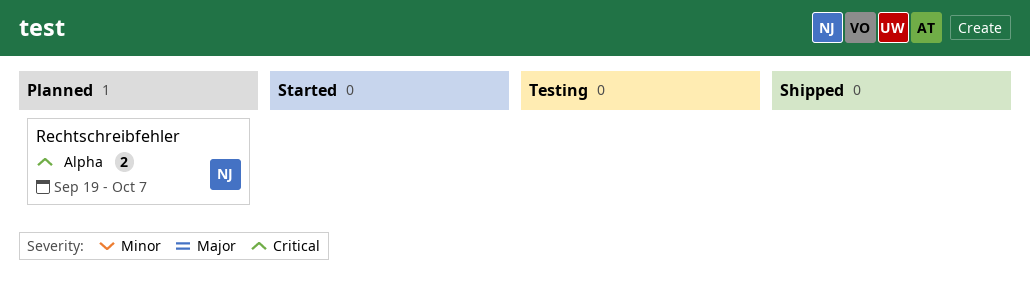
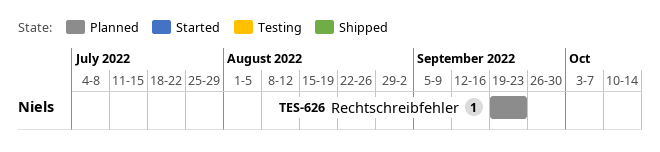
Rechtschreibfehler, estimate: 2 -> 1
Rechtschreibfehler, due: Oct 7 -> Sep 23

